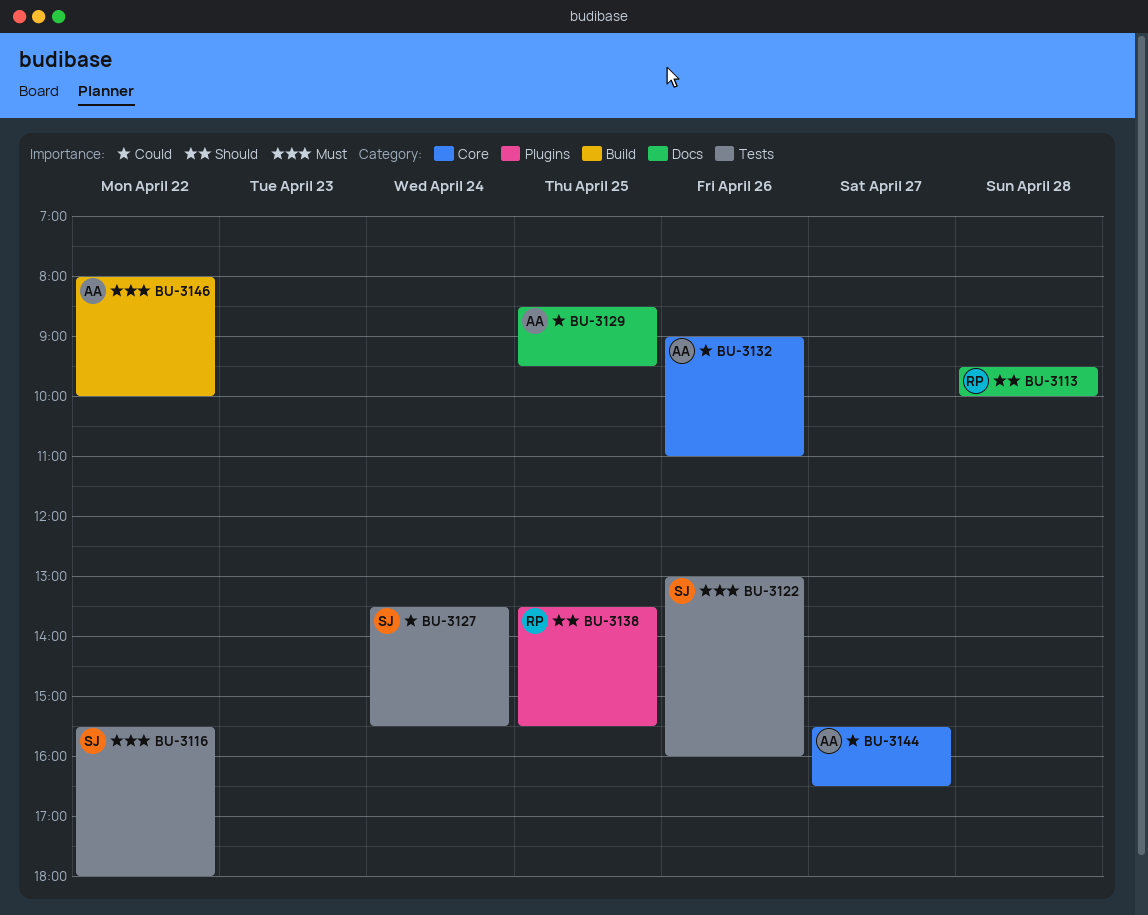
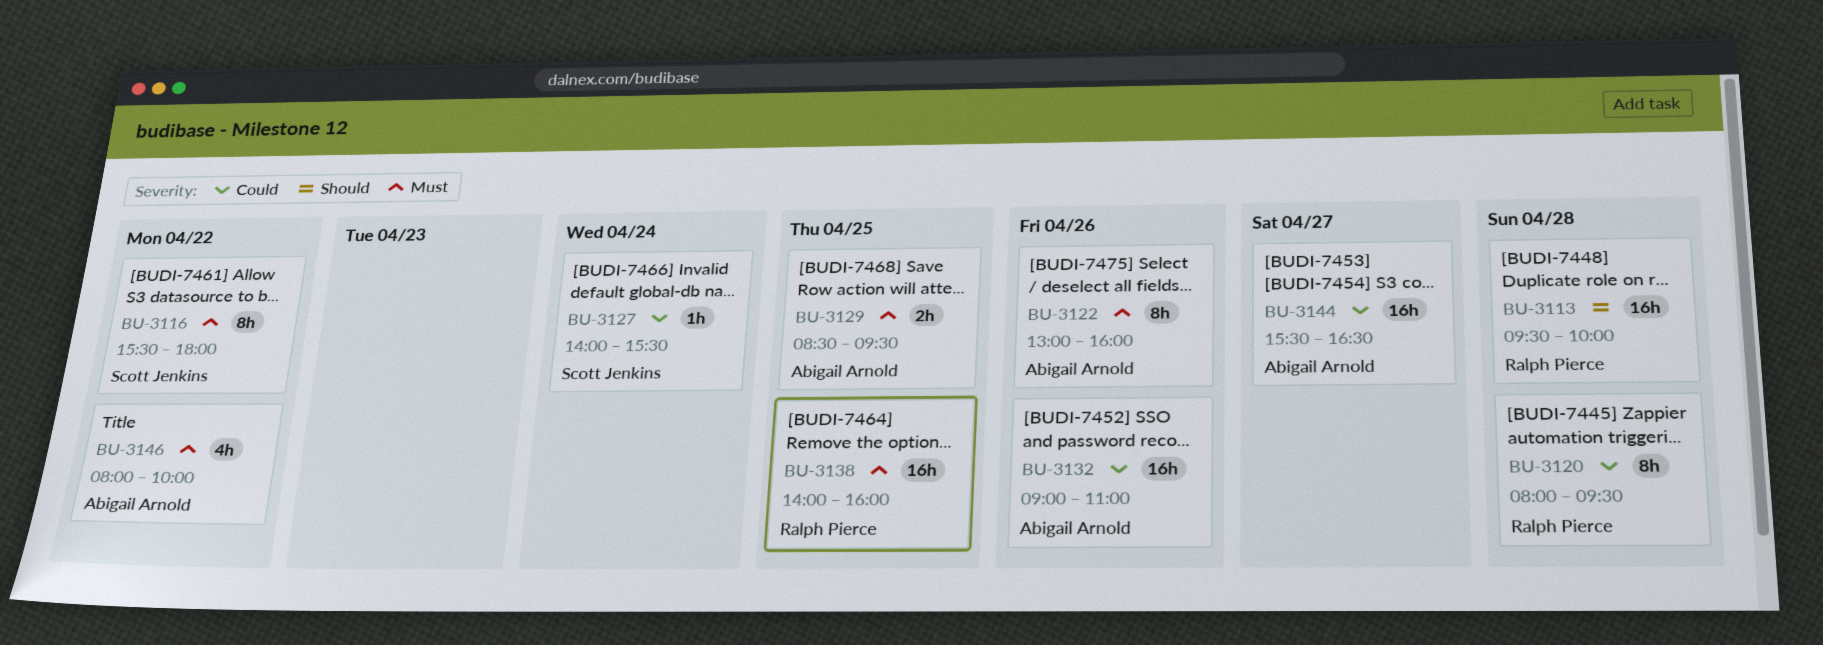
BU-3120: none -> present
BU-3122, owner: Scott Jenkins -> Abigail Arnold
BU-3127, begins: 13:30 -> 14:00
BU-3129, priority: Could -> Must
BU-3138, priority: Should -> Must
BU-3138, begins: 13:30 -> 14:00
BU-3138, ends: 15:30 -> 16:00

